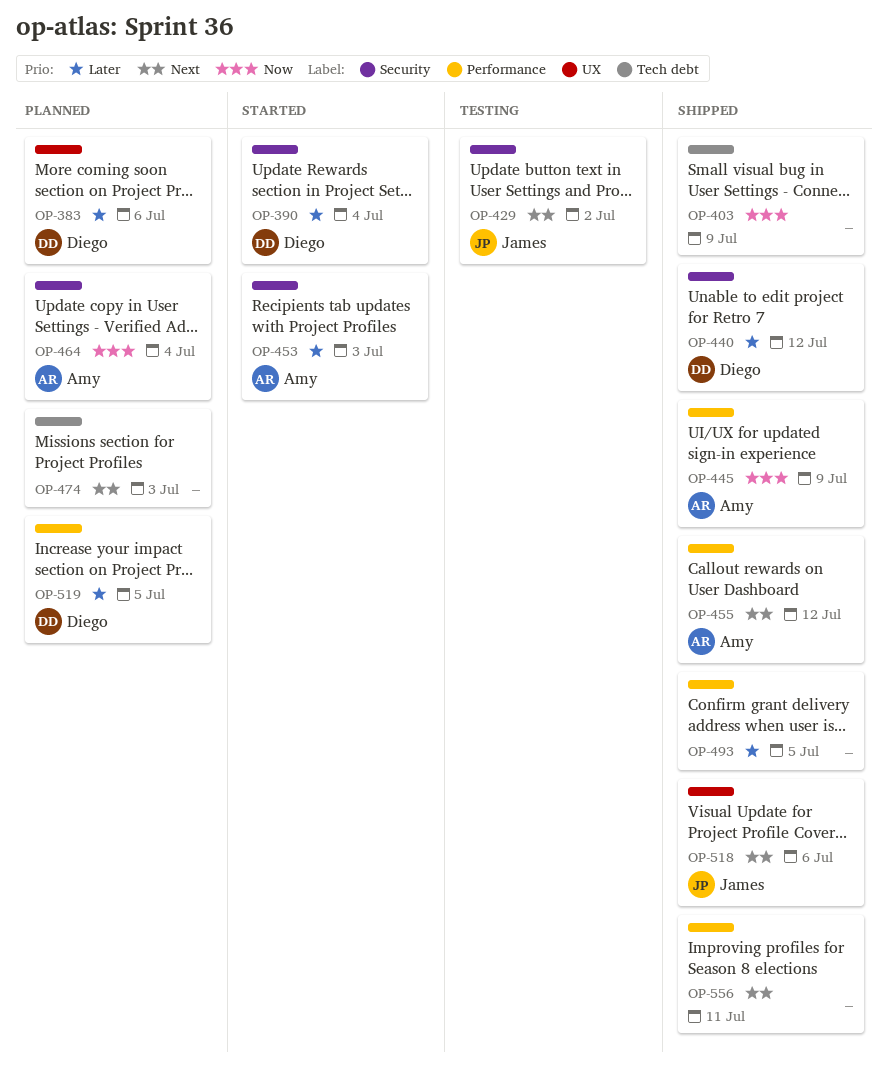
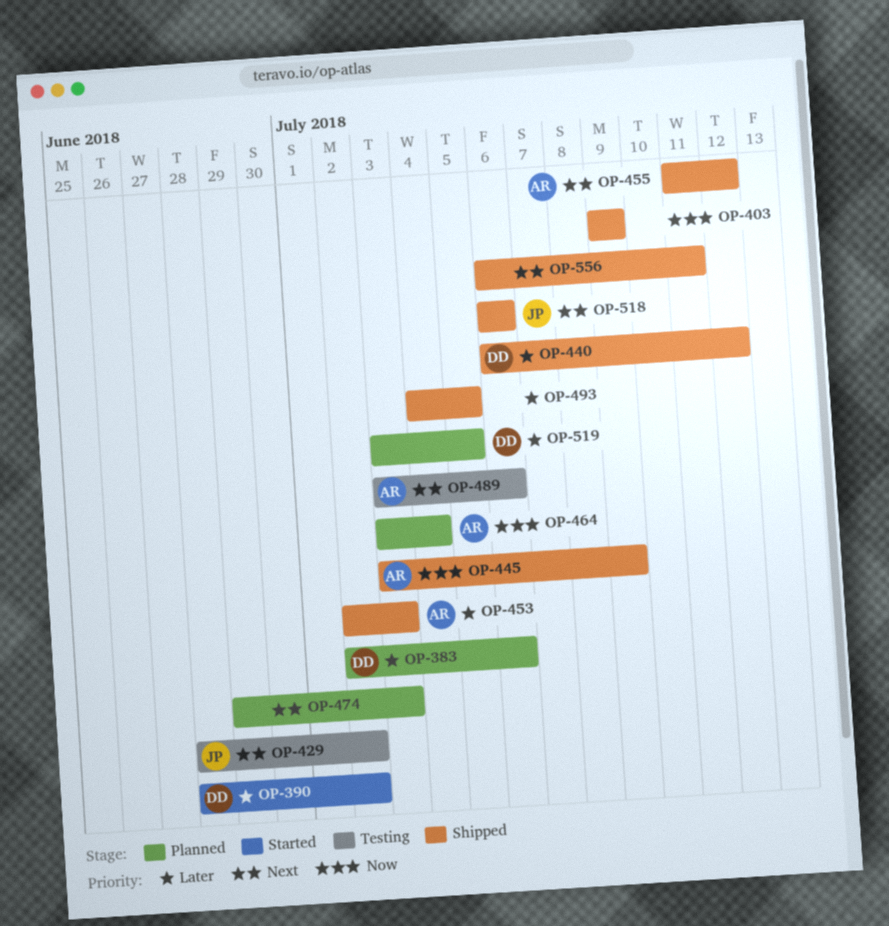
OP-390, due: Jul 4 -> Jul 2
OP-453, status: Started -> Shipped
OP-489: none -> present

